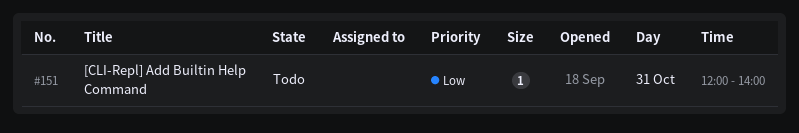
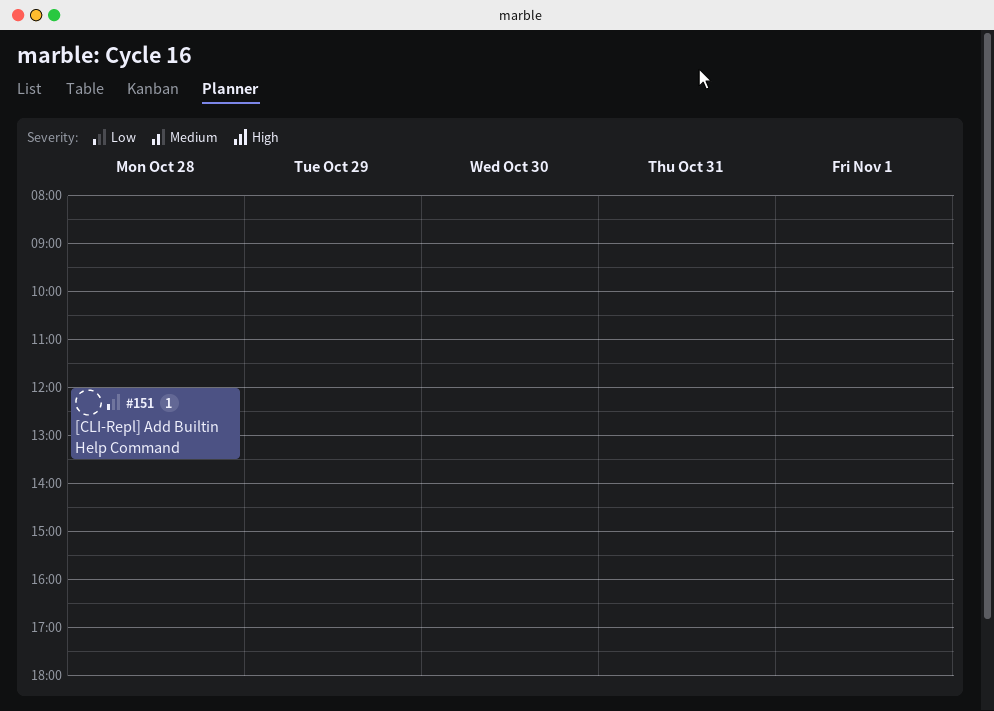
#151, day: Oct 31 -> Oct 28
#151, ends: 14:00 -> 13:30

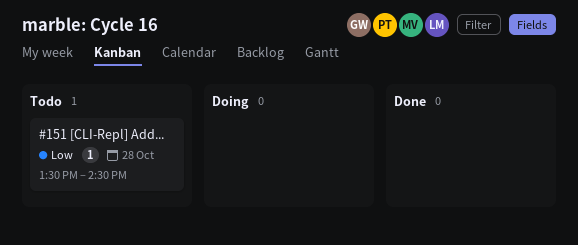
#151, begins: 12:00 -> 13:30
#151, ends: 13:30 -> 14:30

